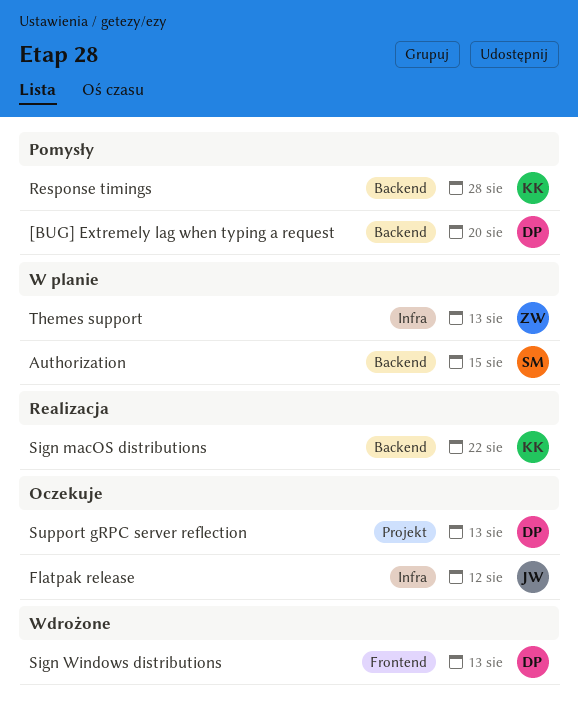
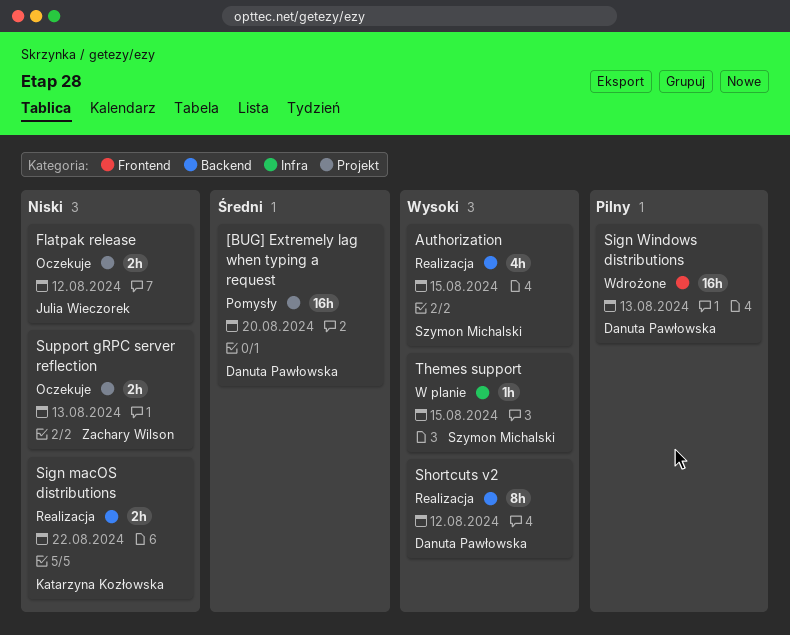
[BUG] Extremely lag when typing a request, label: Backend -> Projekt
Authorization, status: W planie -> Realizacja
Flatpak release, label: Infra -> Projekt
Response timings: present -> none
Shortcuts v2: none -> present
Support gRPC server reflection, owner: Danuta Pawłowska -> Zachary Wilson
Themes support, owner: Zachary Wilson -> Szymon Michalski
Themes support, due: Aug 13 -> Aug 15

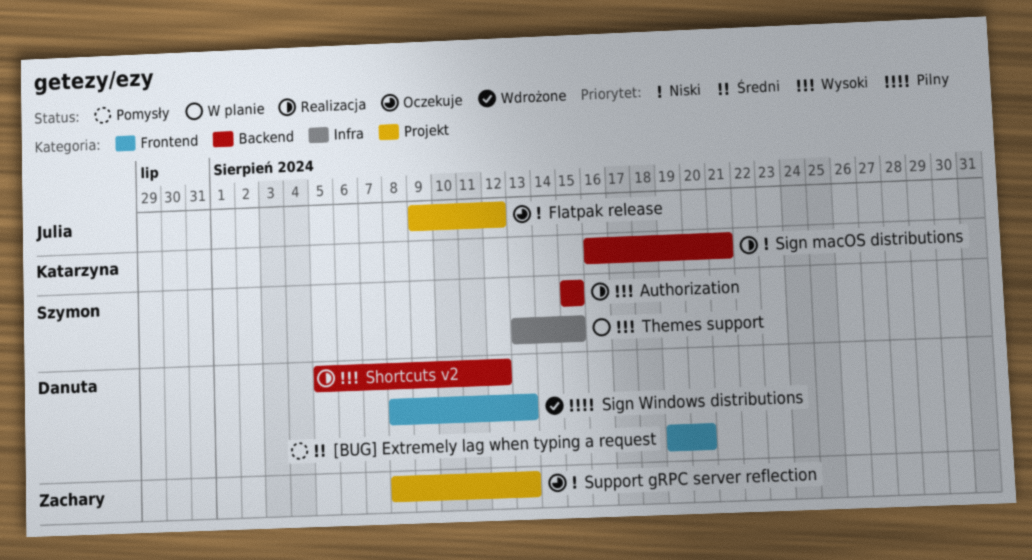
[BUG] Extremely lag when typing a request, label: Projekt -> Frontend
Sign macOS distributions, due: Aug 22 -> Aug 21

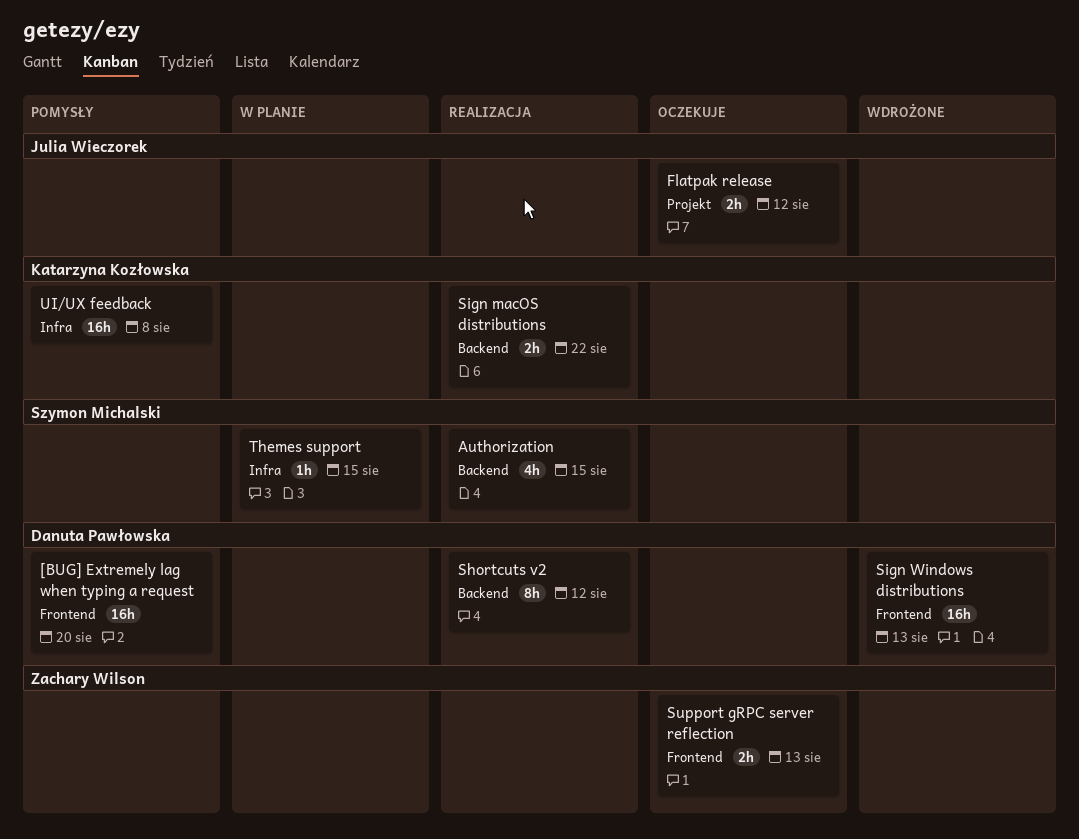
Sign macOS distributions, due: Aug 21 -> Aug 22
Support gRPC server reflection, label: Projekt -> Frontend
UI/UX feedback: none -> present

